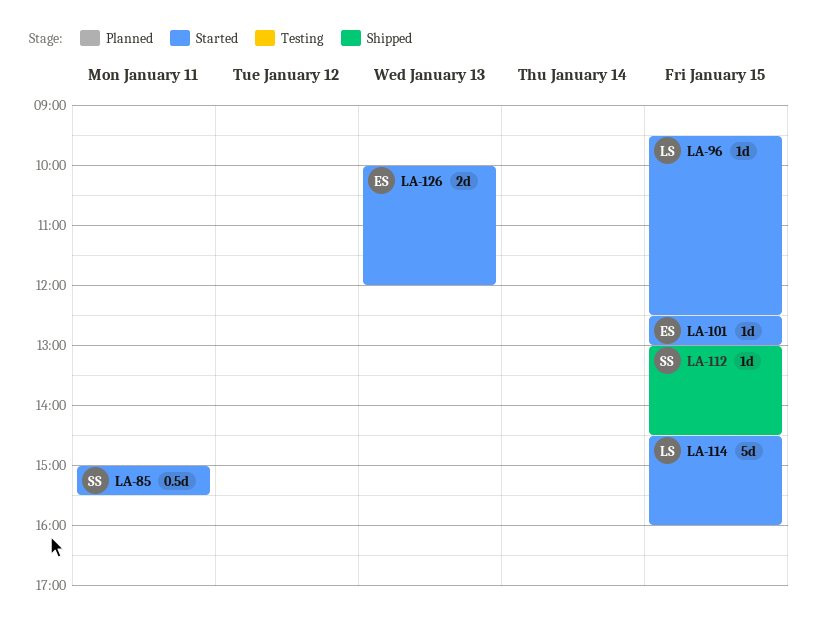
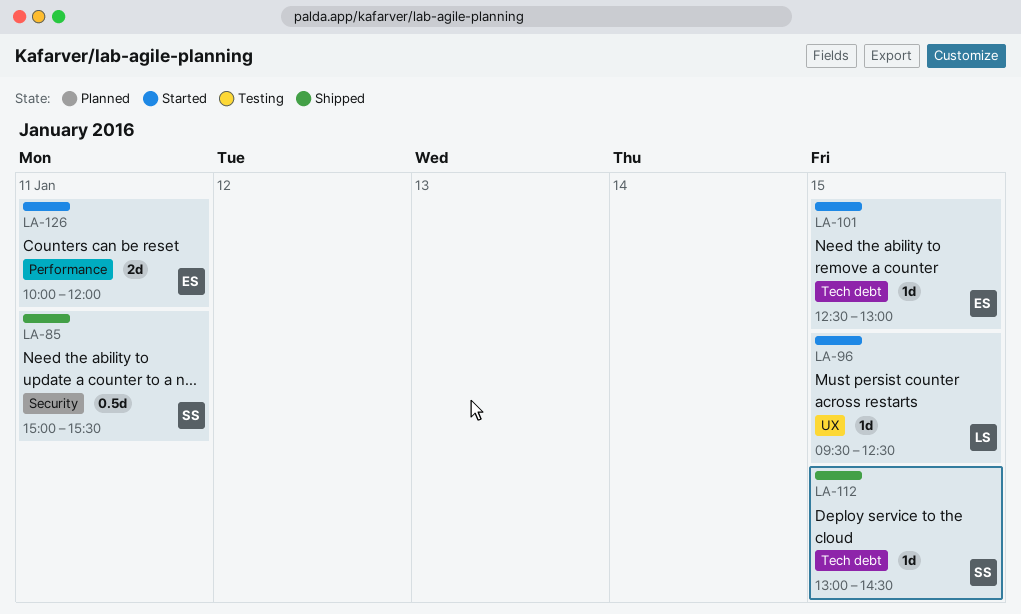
LA-85, status: Started -> Shipped
LA-114: present -> none
LA-126, day: Jan 13 -> Jan 11

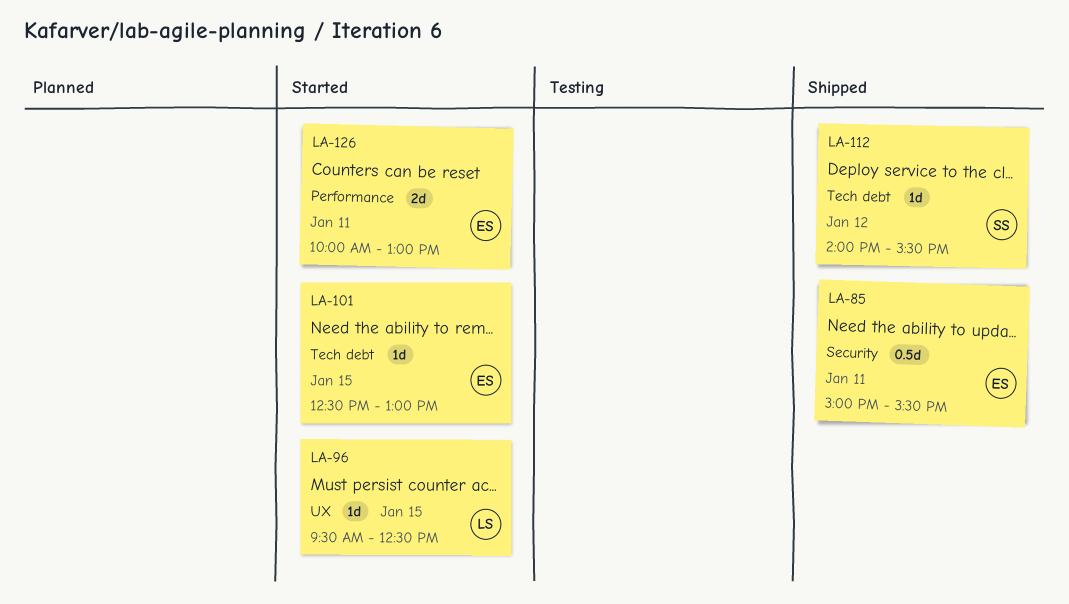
LA-85, owner: SS -> ES
LA-112, day: Jan 15 -> Jan 12
LA-112, begins: 13:00 -> 14:00
LA-112, ends: 14:30 -> 15:30
LA-126, ends: 12:00 -> 13:00

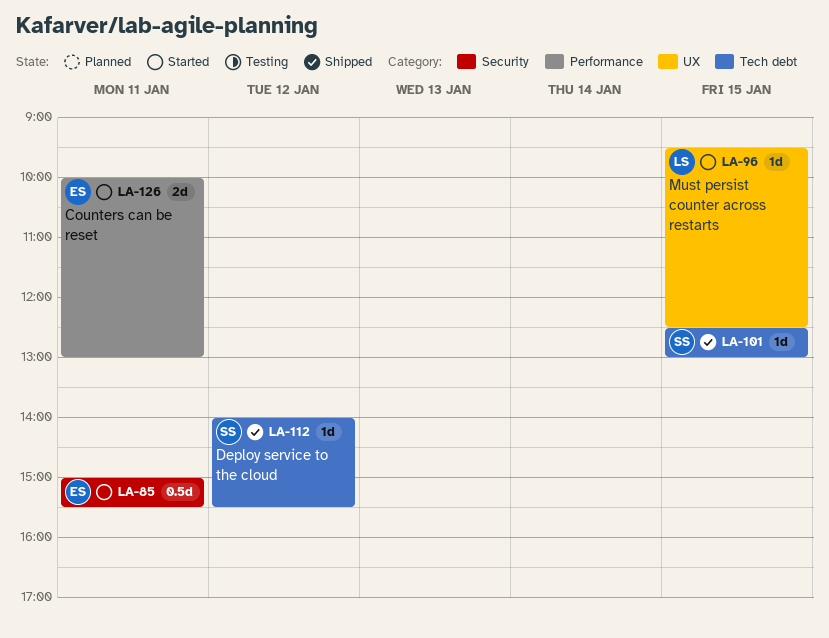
LA-85, status: Shipped -> Started
LA-101, status: Started -> Shipped
LA-101, owner: ES -> SS

